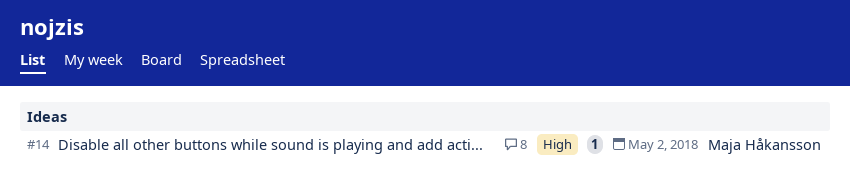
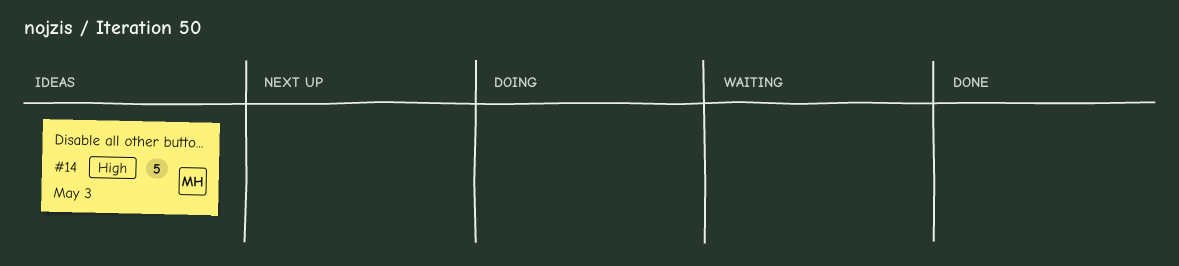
#14, estimate: 1 -> 5
#14, due: May 2 -> May 3

